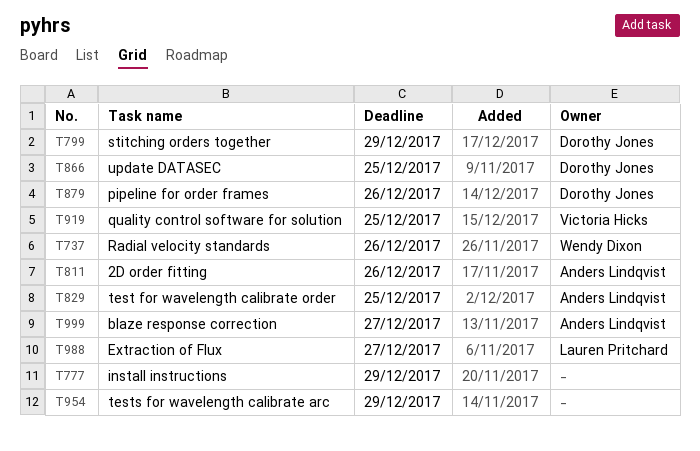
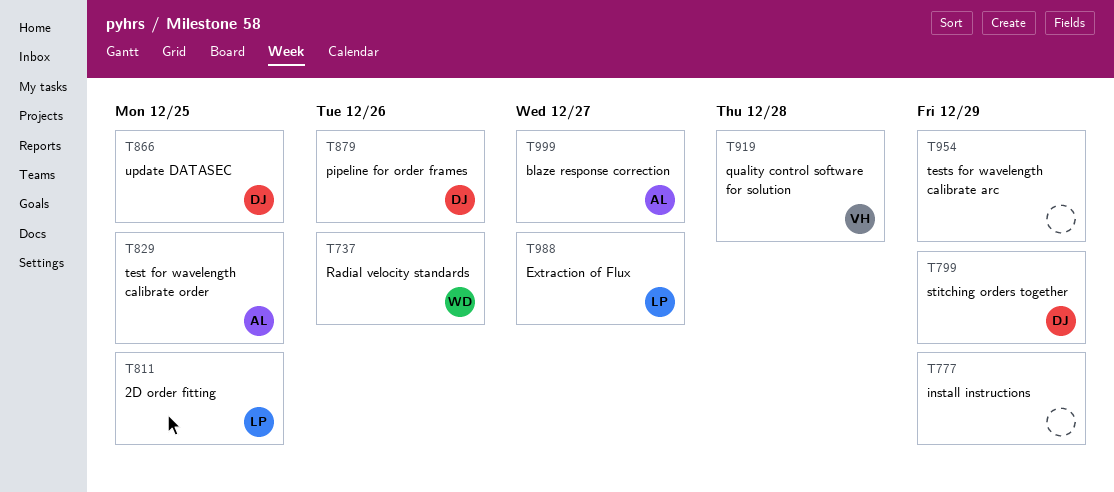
T811, owner: Anders Lindqvist -> Lauren Pritchard
T811, due: Dec 26 -> Dec 25
T919, due: Dec 25 -> Dec 28

